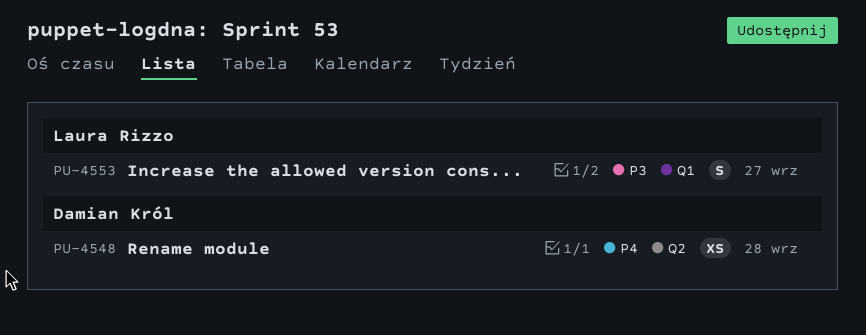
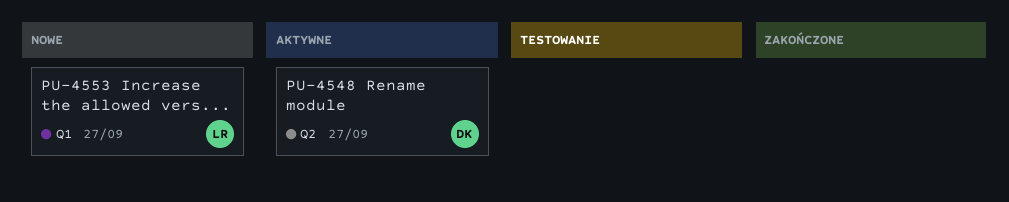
PU-4548, due: Sep 28 -> Sep 27

